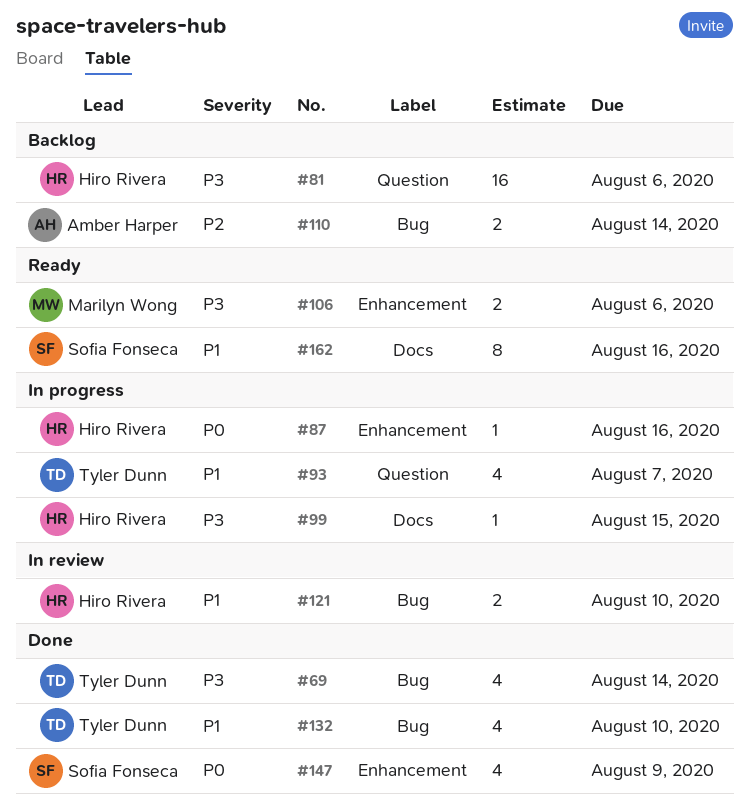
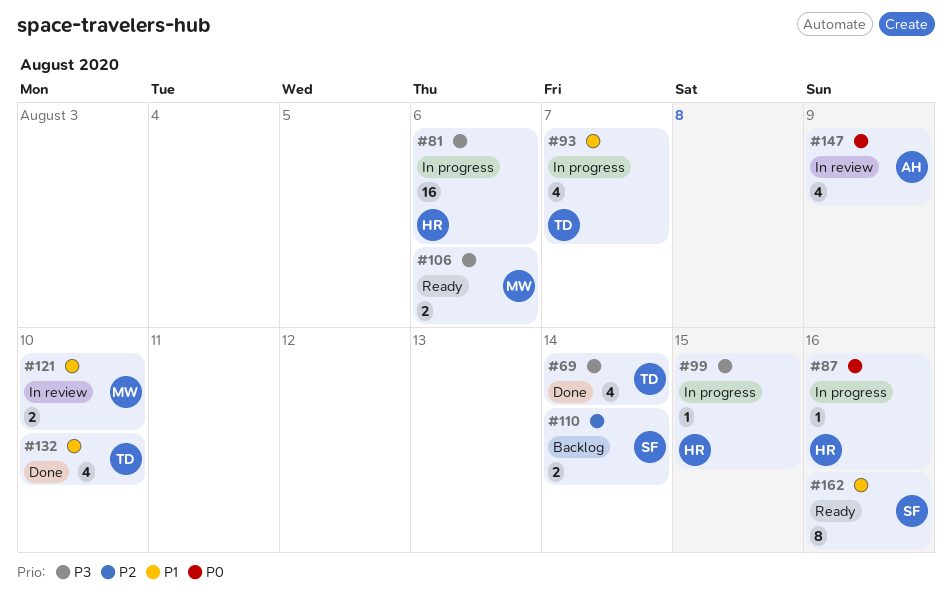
#81, status: Backlog -> In progress
#110, owner: Amber Harper -> Sofia Fonseca
#121, owner: Hiro Rivera -> Marilyn Wong
#147, status: Done -> In review
#147, owner: Sofia Fonseca -> Amber Harper

